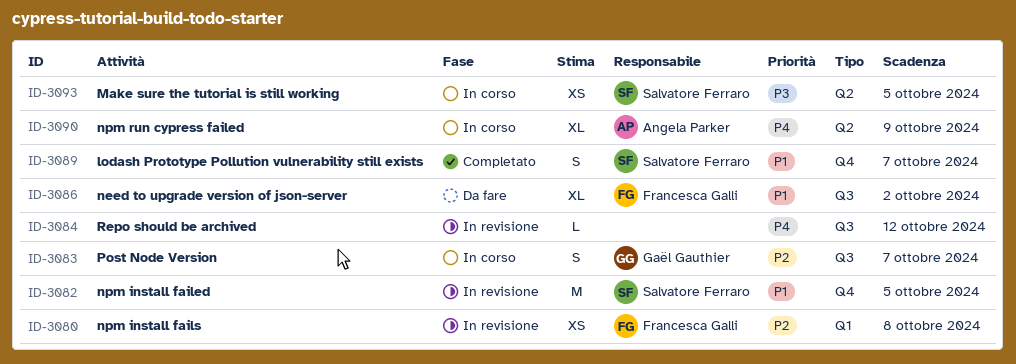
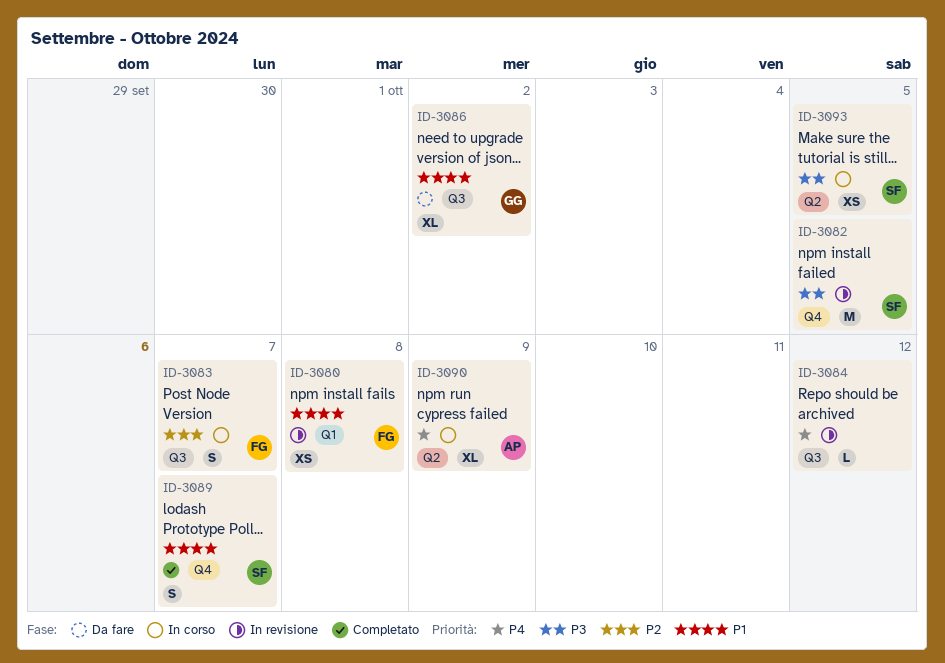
ID-3080, priority: P2 -> P1
ID-3082, priority: P1 -> P3
ID-3083, owner: Gaël Gauthier -> Francesca Galli
ID-3086, owner: Francesca Galli -> Gaël Gauthier

